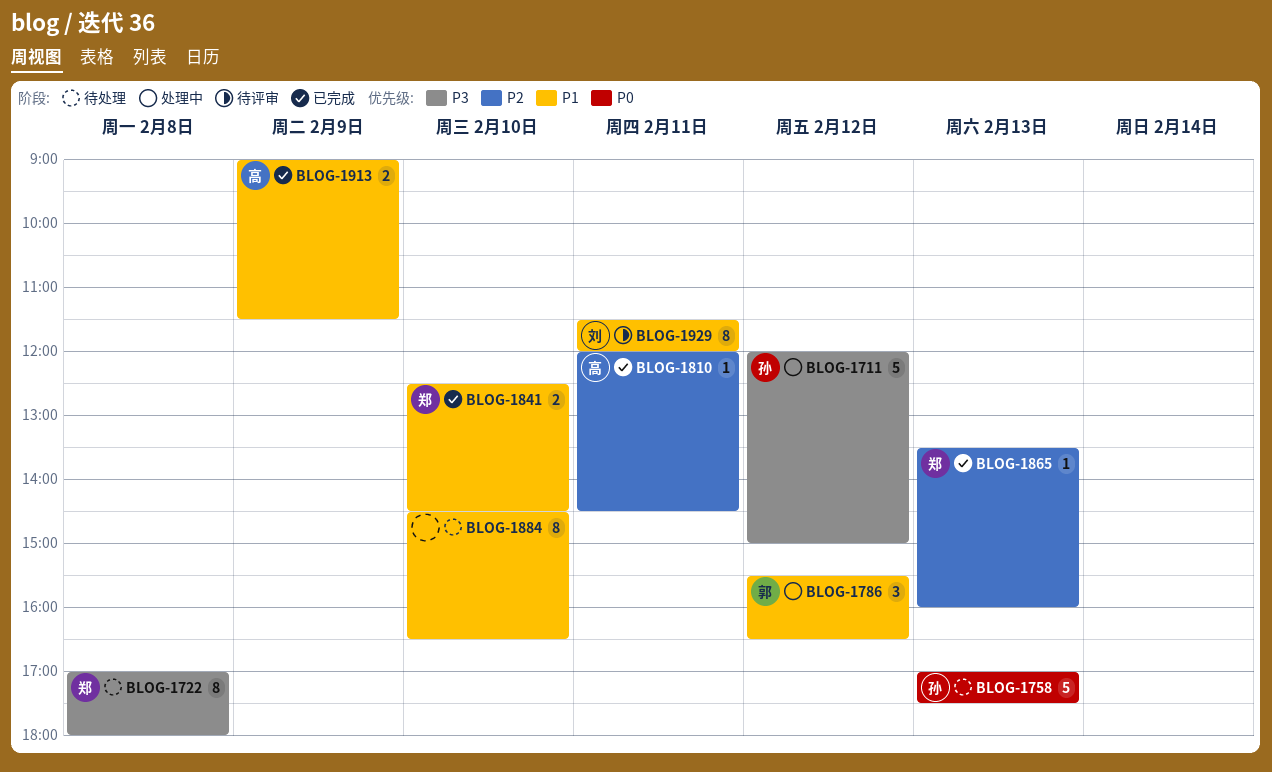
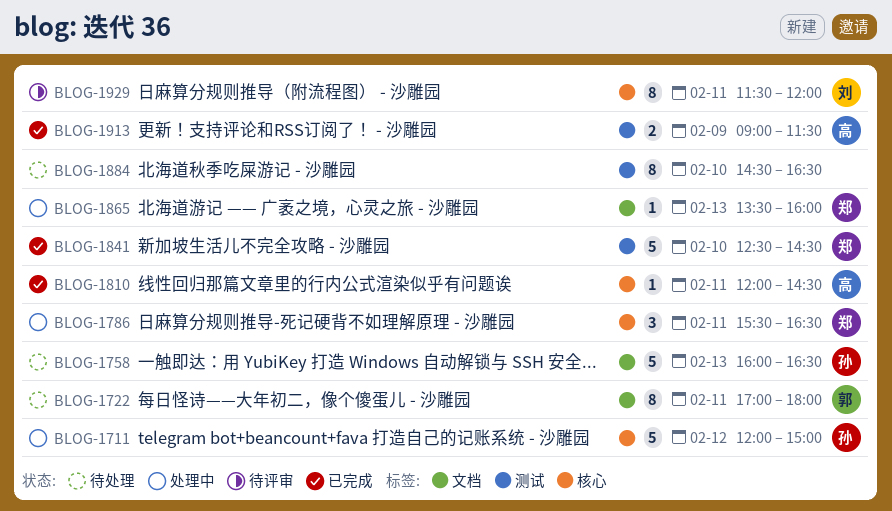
BLOG-1722, owner: 郑 -> 郭
BLOG-1722, day: Feb 8 -> Feb 11
BLOG-1758, begins: 17:00 -> 16:00
BLOG-1758, ends: 17:30 -> 16:30
BLOG-1786, owner: 郭 -> 郑
BLOG-1786, day: Feb 12 -> Feb 11
BLOG-1841, estimate: 2 -> 5
BLOG-1865, status: 已完成 -> 处理中

